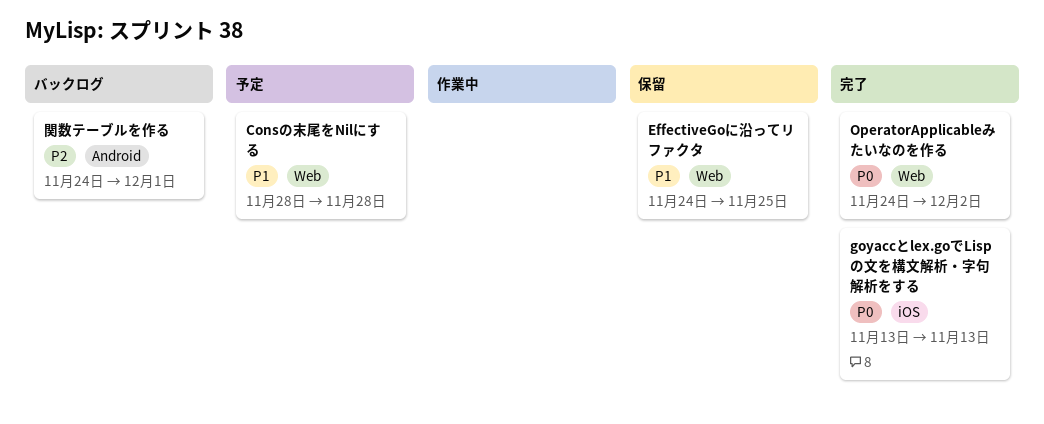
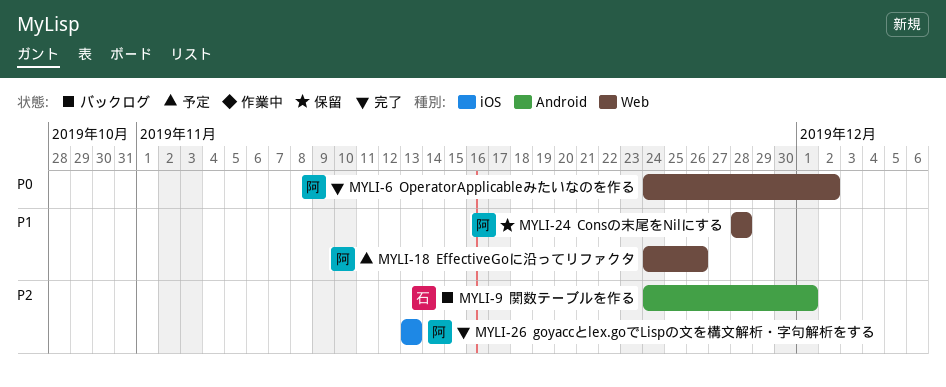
Consの末尾をNilにする, status: 予定 -> 保留
EffectiveGoに沿ってリファクタ, status: 保留 -> 予定
EffectiveGoに沿ってリファクタ, due: Nov 25 -> Nov 26
goyaccとlex.goでLispの文を構文解析・字句解析をする, priority: P0 -> P2

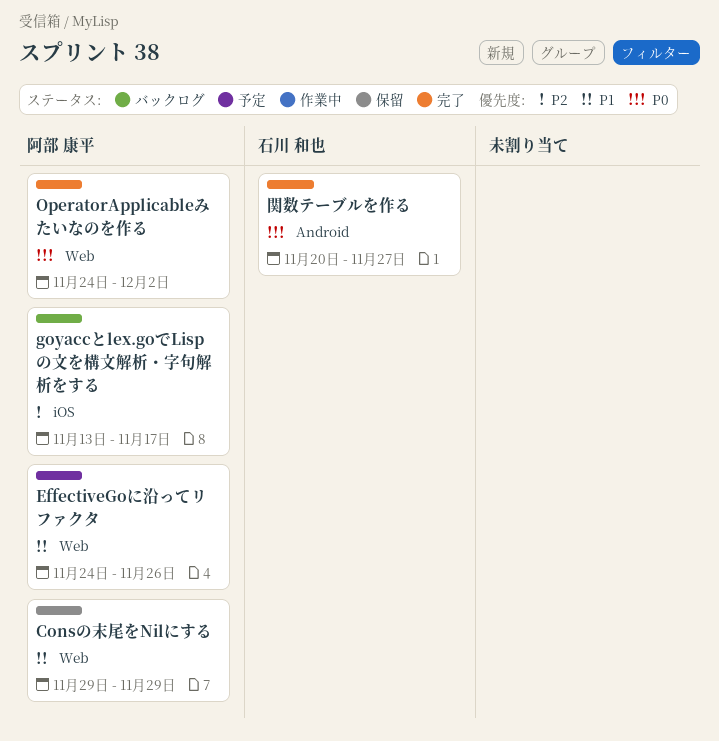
Consの末尾をNilにする, start: Nov 28 -> Nov 29
Consの末尾をNilにする, due: Nov 28 -> Nov 29
goyaccとlex.goでLispの文を構文解析・字句解析をする, status: 完了 -> バックログ
goyaccとlex.goでLispの文を構文解析・字句解析をする, due: Nov 13 -> Nov 17
関数テーブルを作る, status: バックログ -> 完了
関数テーブルを作る, priority: P2 -> P0
関数テーブルを作る, start: Nov 24 -> Nov 20
関数テーブルを作る, due: Dec 1 -> Nov 27

